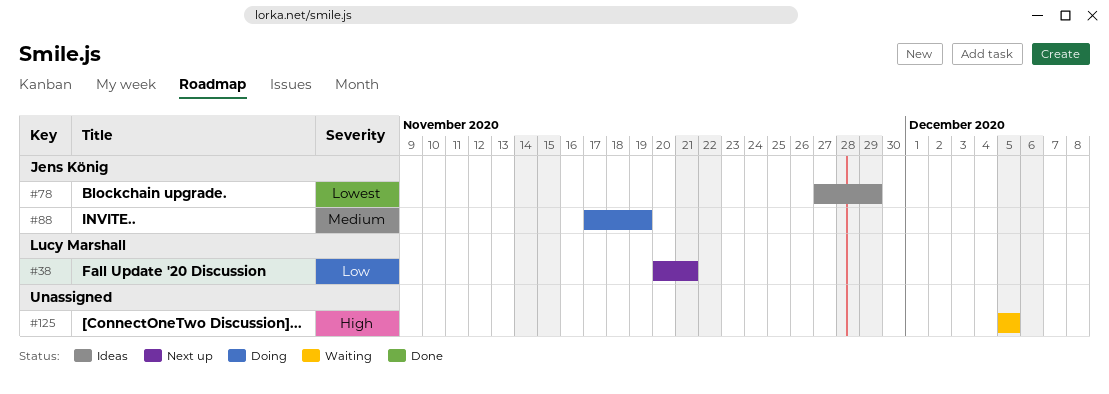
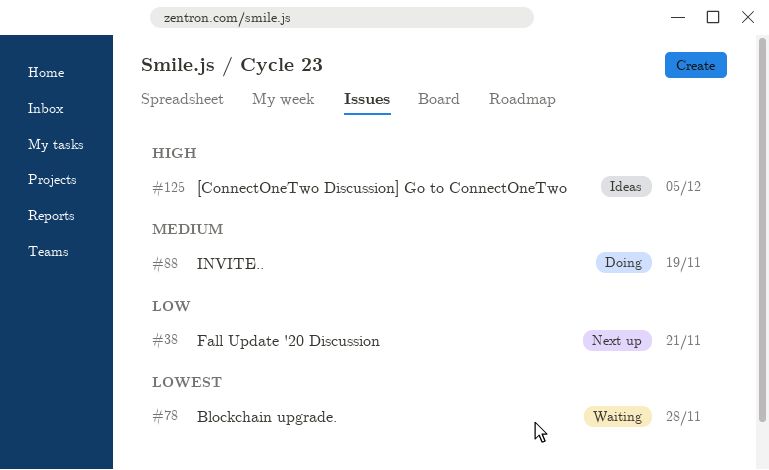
#78, status: Ideas -> Waiting
#78, due: Nov 29 -> Nov 28
#125, status: Waiting -> Ideas

